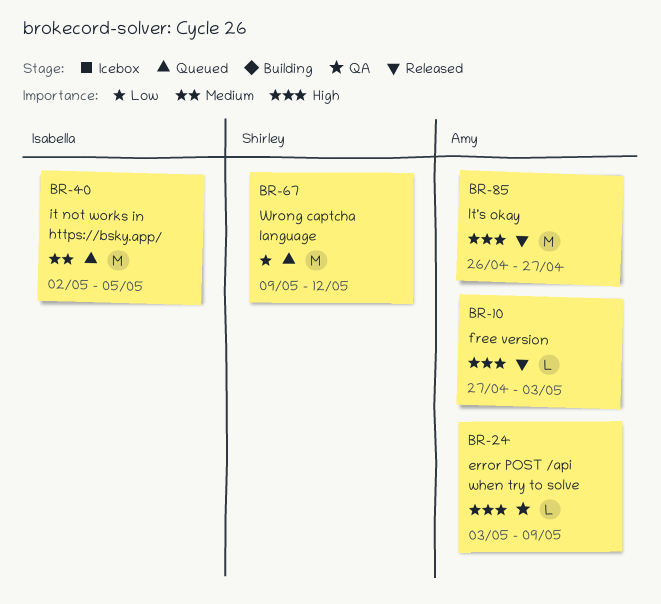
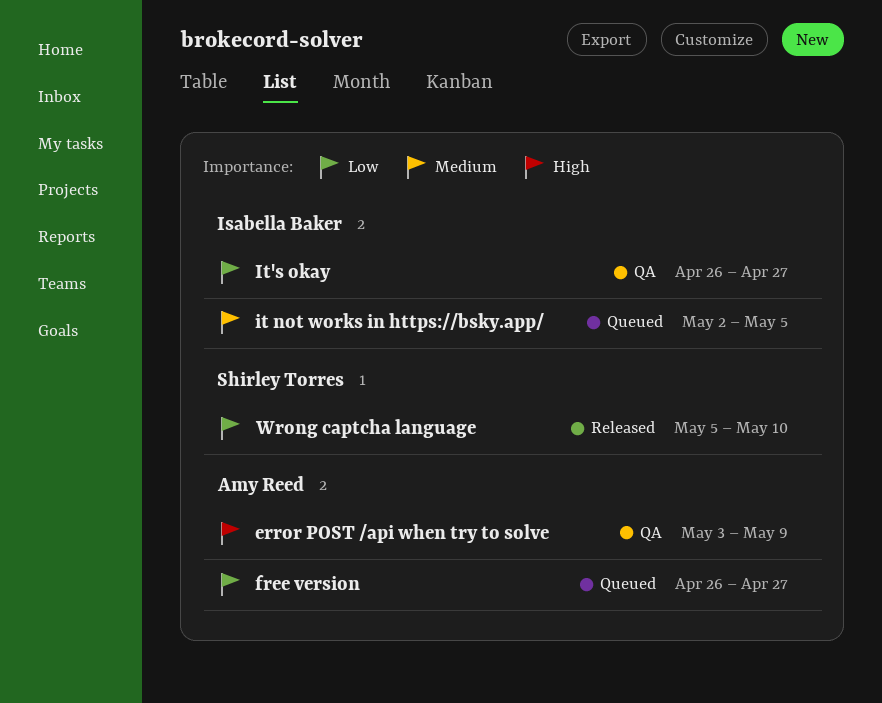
free version, status: Released -> Queued
free version, priority: High -> Low
free version, start: Apr 27 -> Apr 26
free version, due: May 3 -> Apr 27
It's okay, status: Released -> QA
It's okay, owner: Amy Reed -> Isabella Baker
It's okay, priority: High -> Low
Wrong captcha language, status: Queued -> Released
Wrong captcha language, start: May 9 -> May 5
Wrong captcha language, due: May 12 -> May 10

